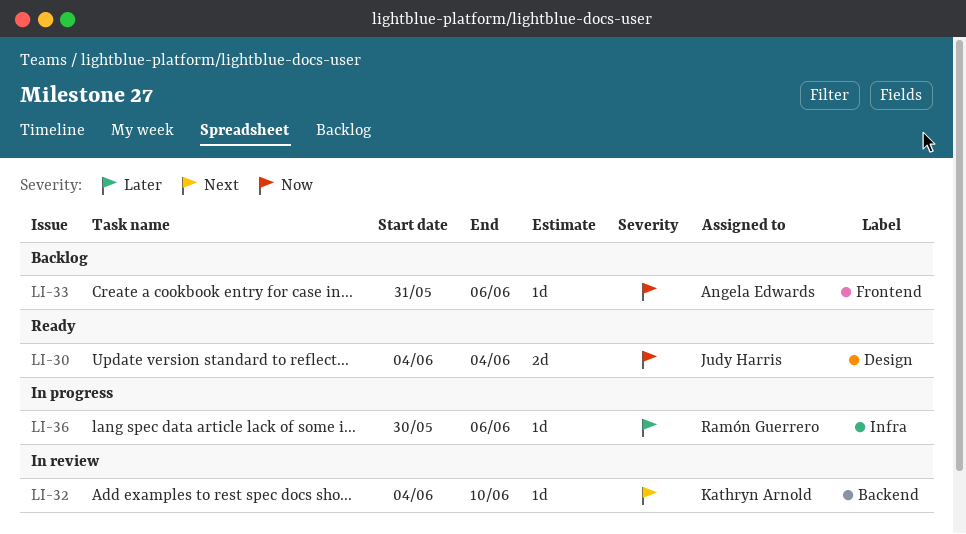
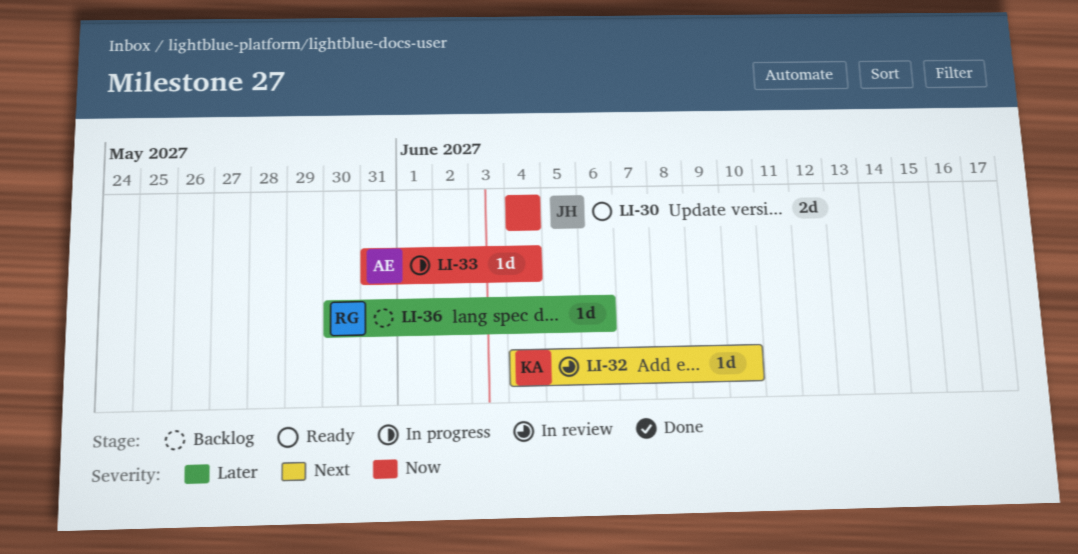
LI-33, status: Backlog -> In progress
LI-33, due: Jun 6 -> Jun 4
LI-36, status: In progress -> Backlog

